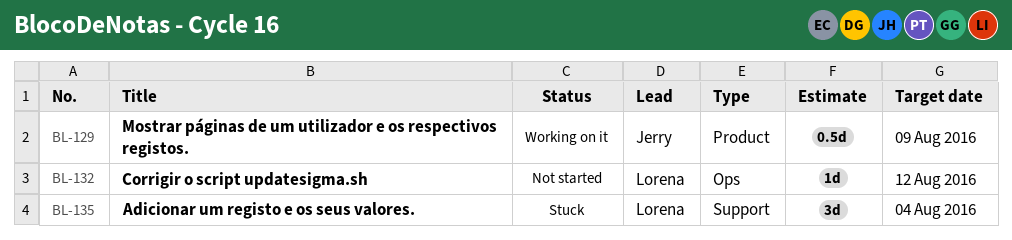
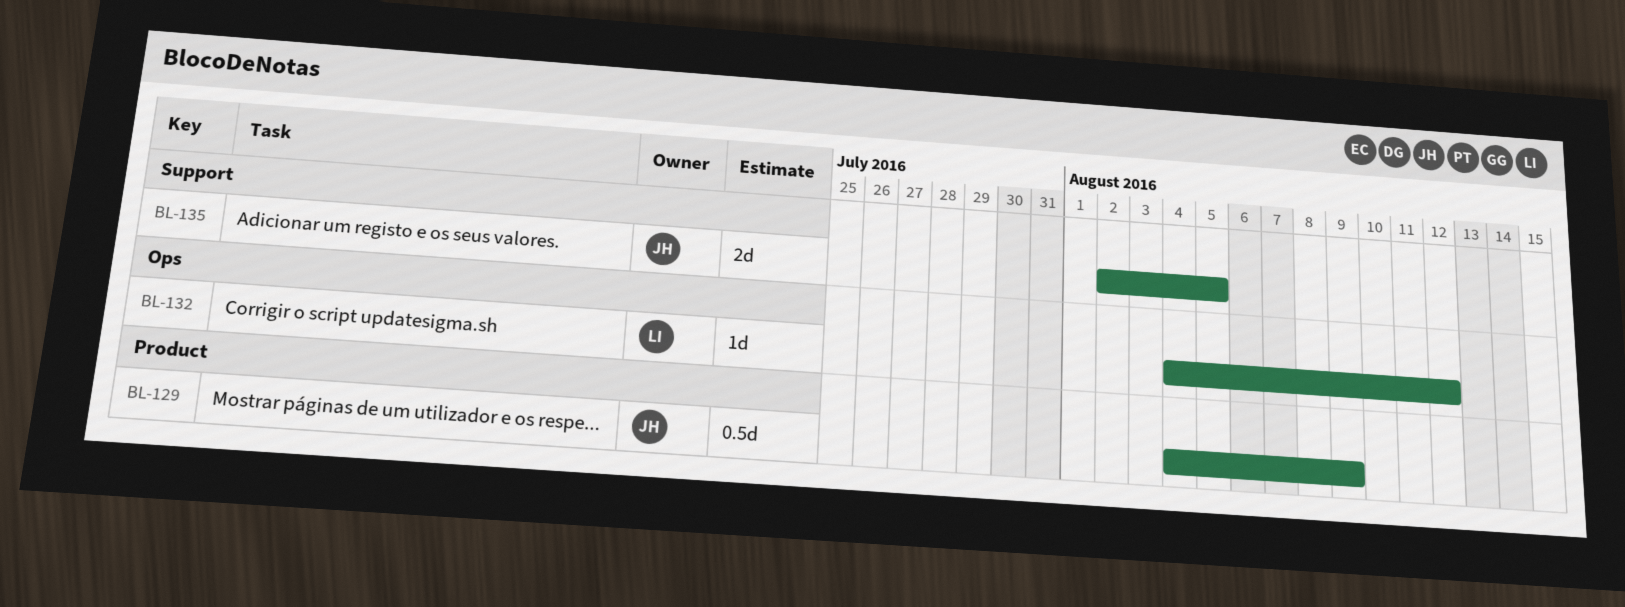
BL-135, owner: Lorena -> Jerry
BL-135, estimate: 3d -> 2d
BL-135, due: Aug 4 -> Aug 5

